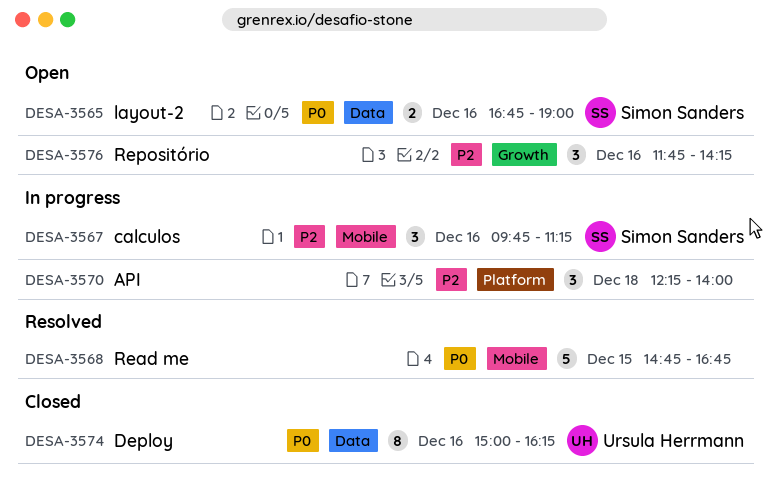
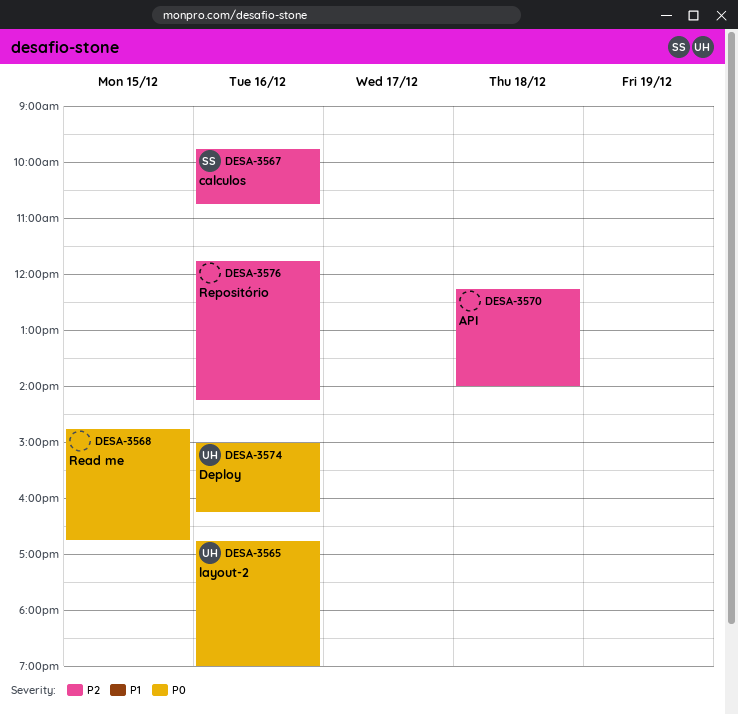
DESA-3565, owner: Simon Sanders -> Ursula Herrmann
DESA-3567, ends: 11:15 -> 10:45

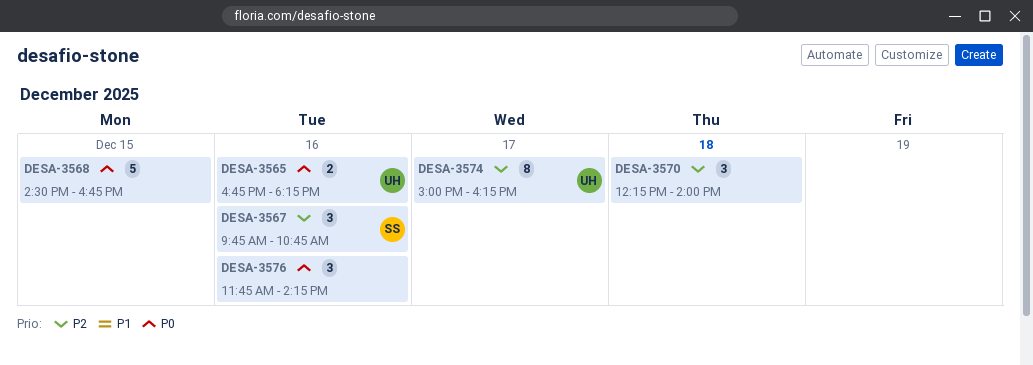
DESA-3565, ends: 19:00 -> 18:15
DESA-3568, begins: 14:45 -> 14:30
DESA-3574, priority: P0 -> P2
DESA-3574, day: Dec 16 -> Dec 17
DESA-3576, priority: P2 -> P0

